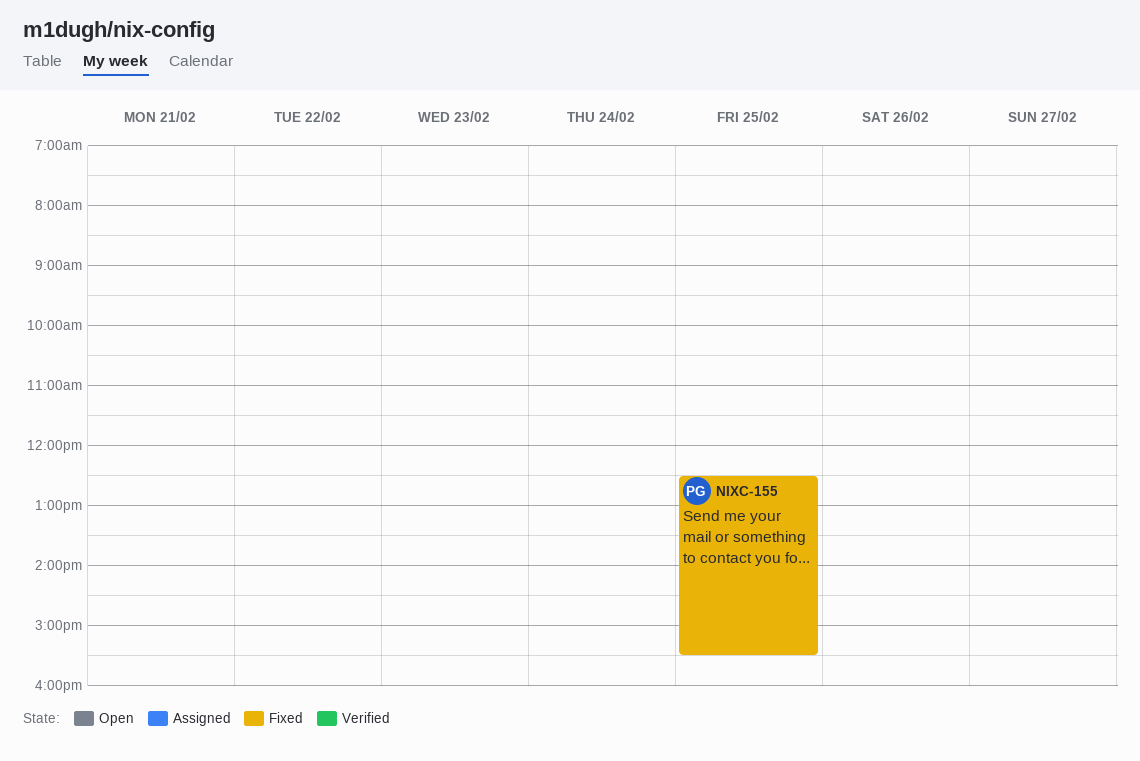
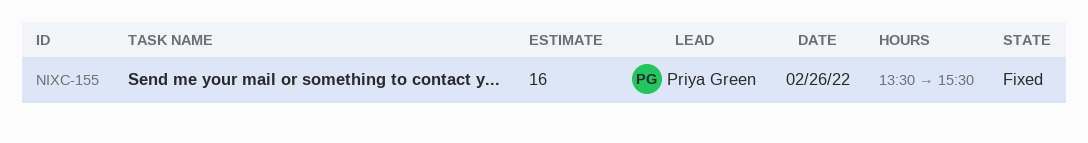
NIXC-155, day: Feb 25 -> Feb 26
NIXC-155, begins: 12:30 -> 13:30

